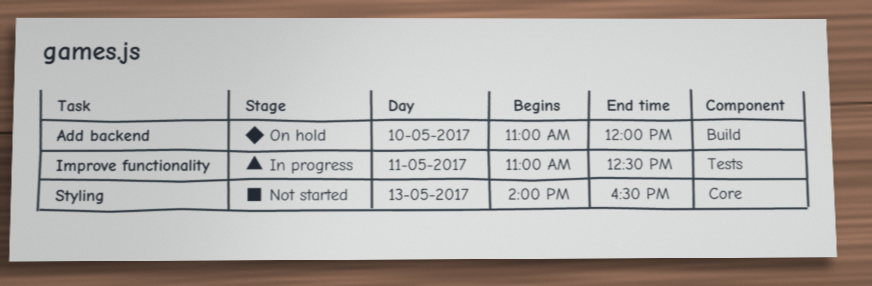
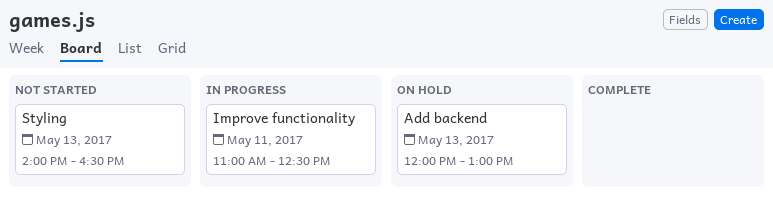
Add backend, day: May 10 -> May 13
Add backend, begins: 11:00 -> 12:00
Add backend, ends: 12:00 -> 13:00

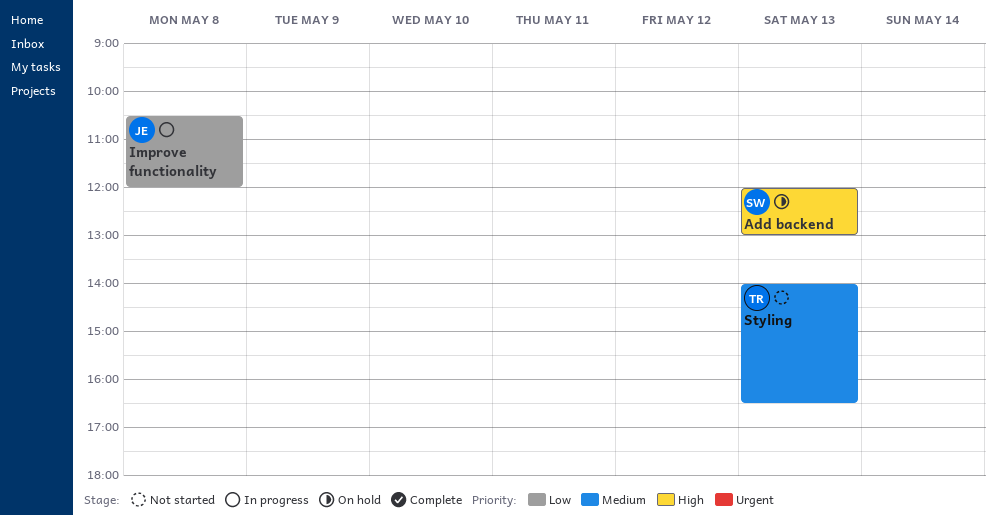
Improve functionality, day: May 11 -> May 8
Improve functionality, begins: 11:00 -> 10:30
Improve functionality, ends: 12:30 -> 12:00

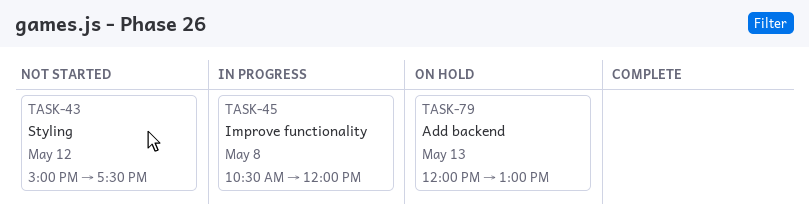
Styling, day: May 13 -> May 12
Styling, begins: 14:00 -> 15:00
Styling, ends: 16:30 -> 17:30

